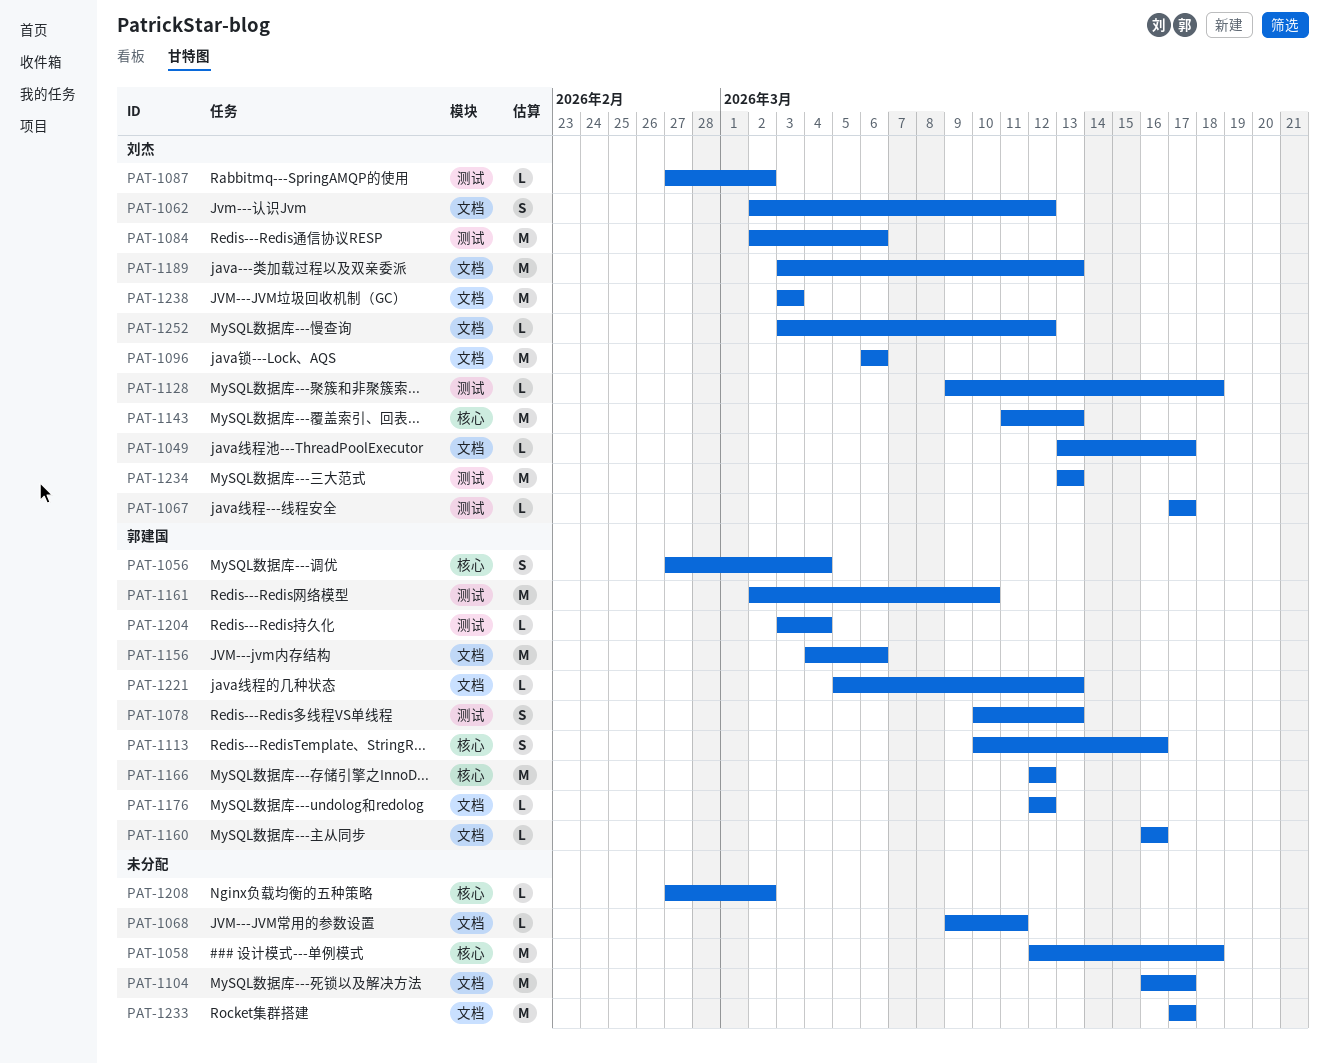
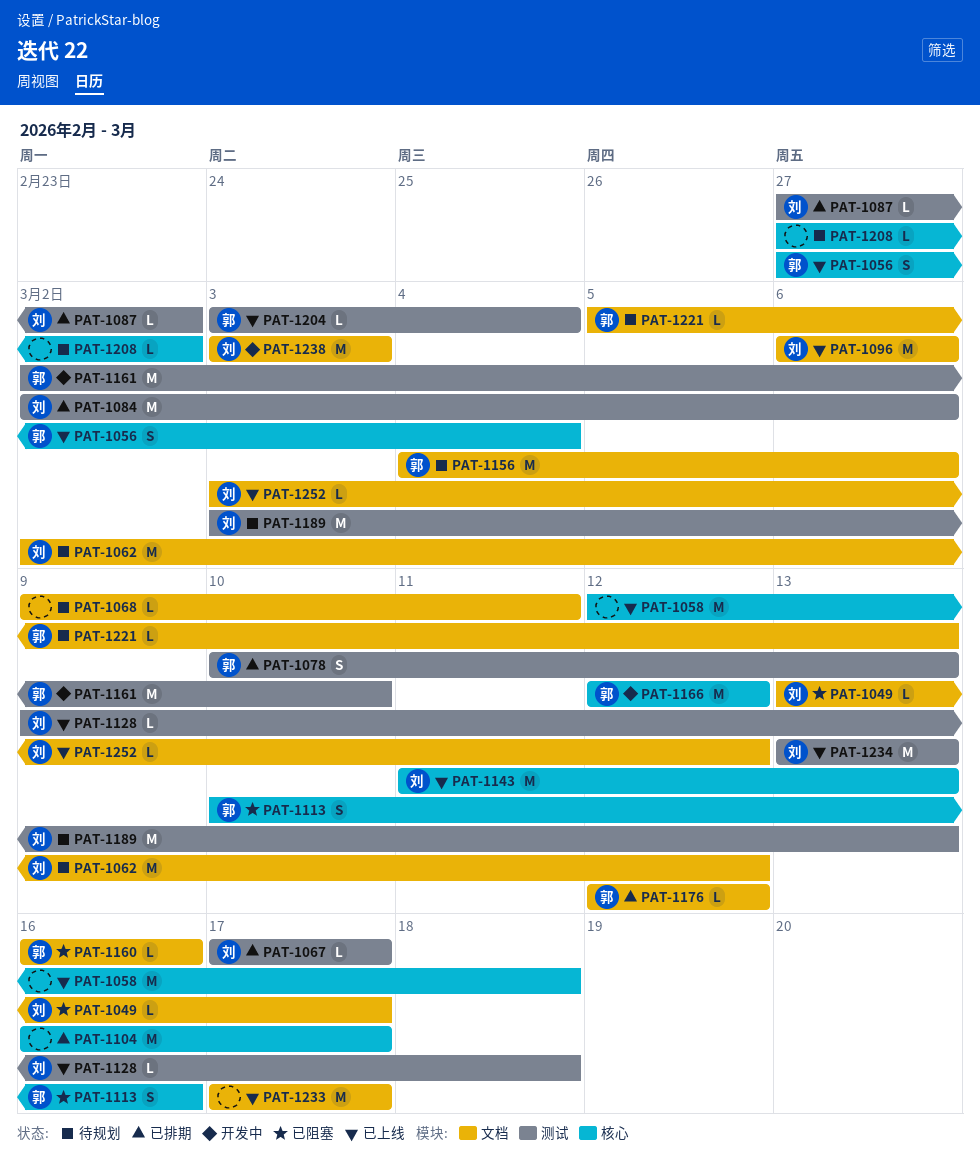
PAT-1062, estimate: S -> M
PAT-1104, label: 文档 -> 核心
PAT-1189, label: 文档 -> 测试

